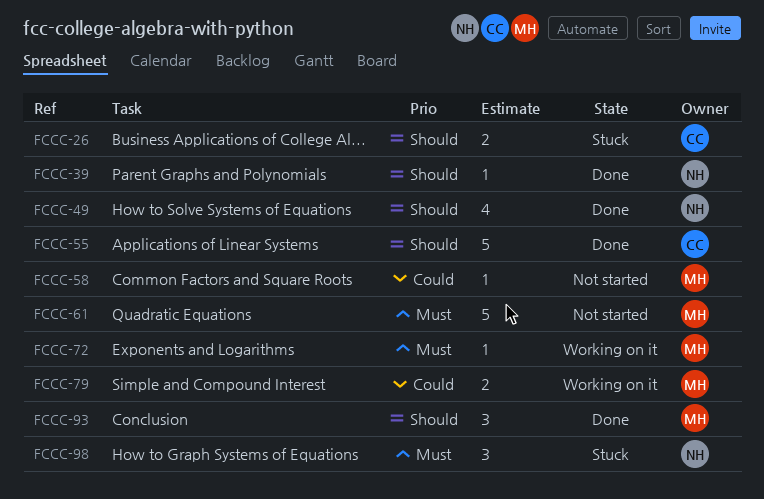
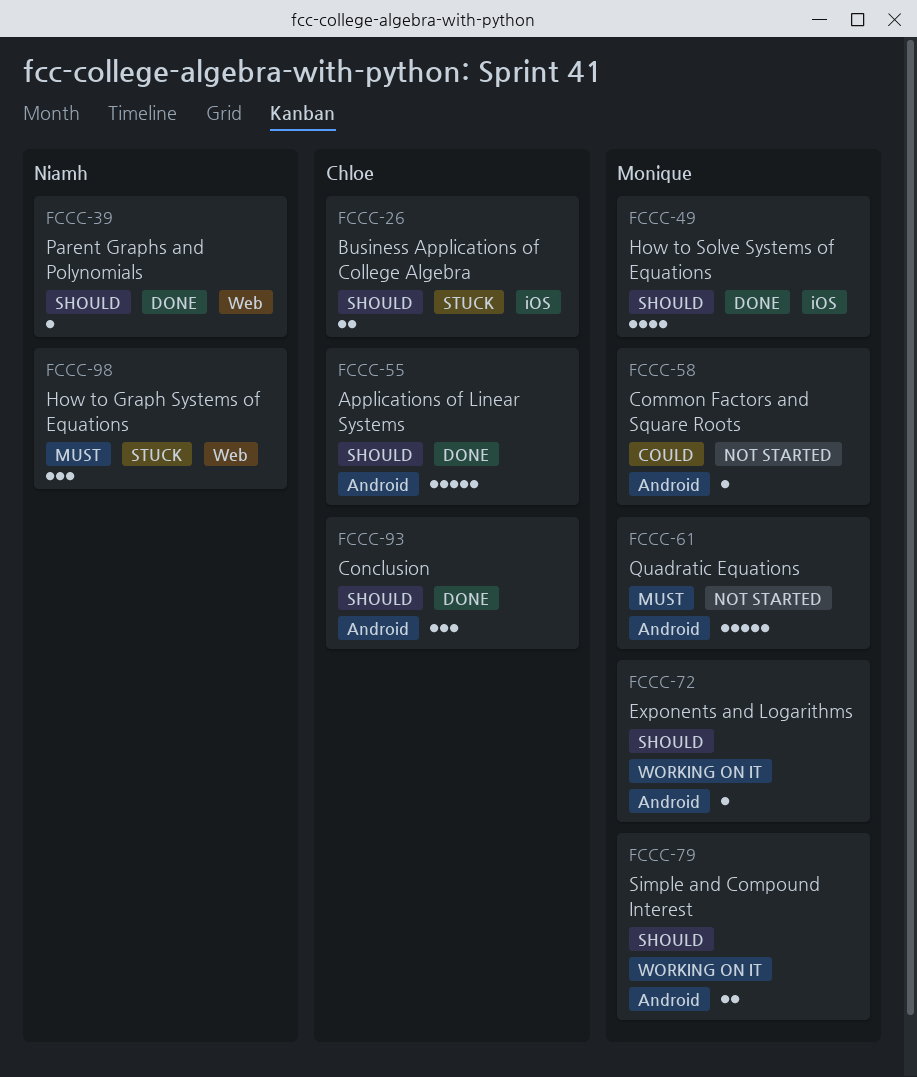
FCCC-49, owner: Niamh -> Monique
FCCC-72, priority: Must -> Should
FCCC-79, priority: Could -> Should
FCCC-93, owner: Monique -> Chloe

